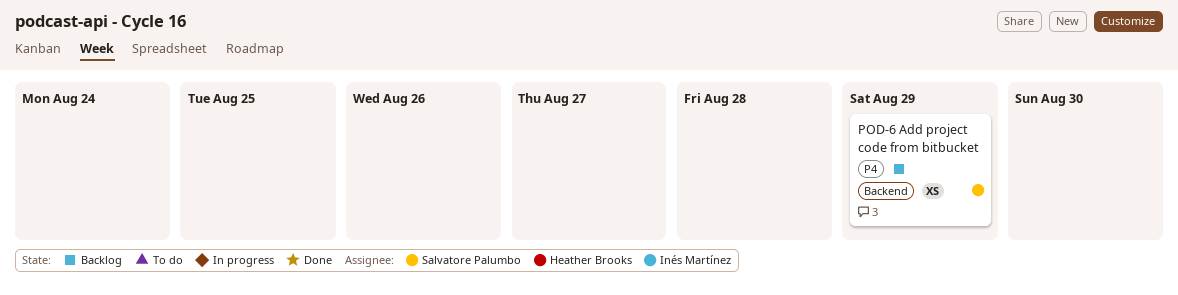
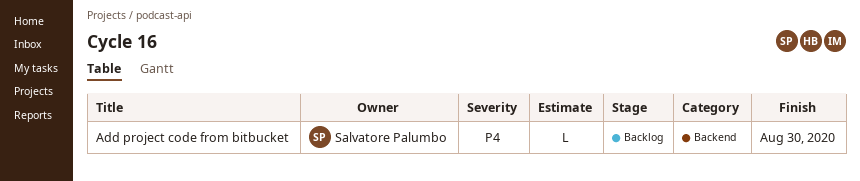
Add project code from bitbucket, estimate: XS -> L
Add project code from bitbucket, due: Aug 29 -> Aug 30

